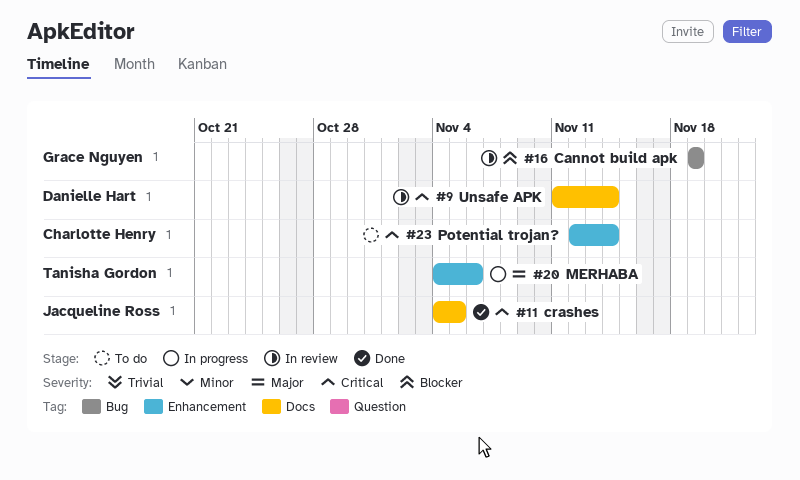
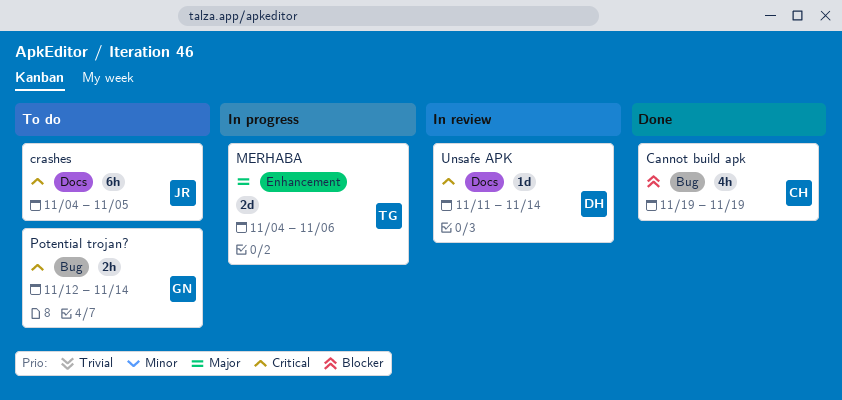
Cannot build apk, status: In review -> Done
Cannot build apk, owner: Grace Nguyen -> Charlotte Henry
crashes, status: Done -> To do
Potential trojan?, owner: Charlotte Henry -> Grace Nguyen
Potential trojan?, label: Enhancement -> Bug

